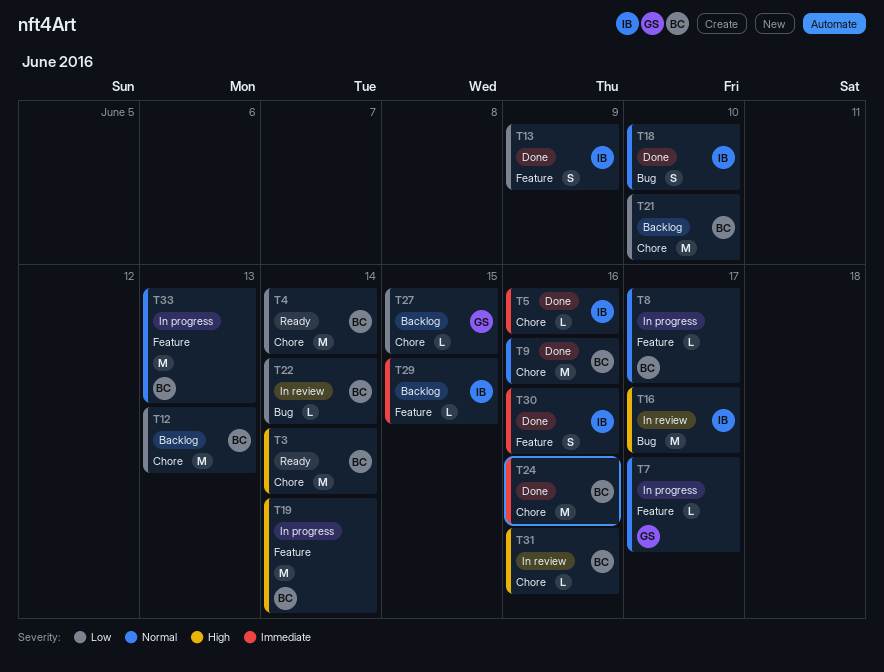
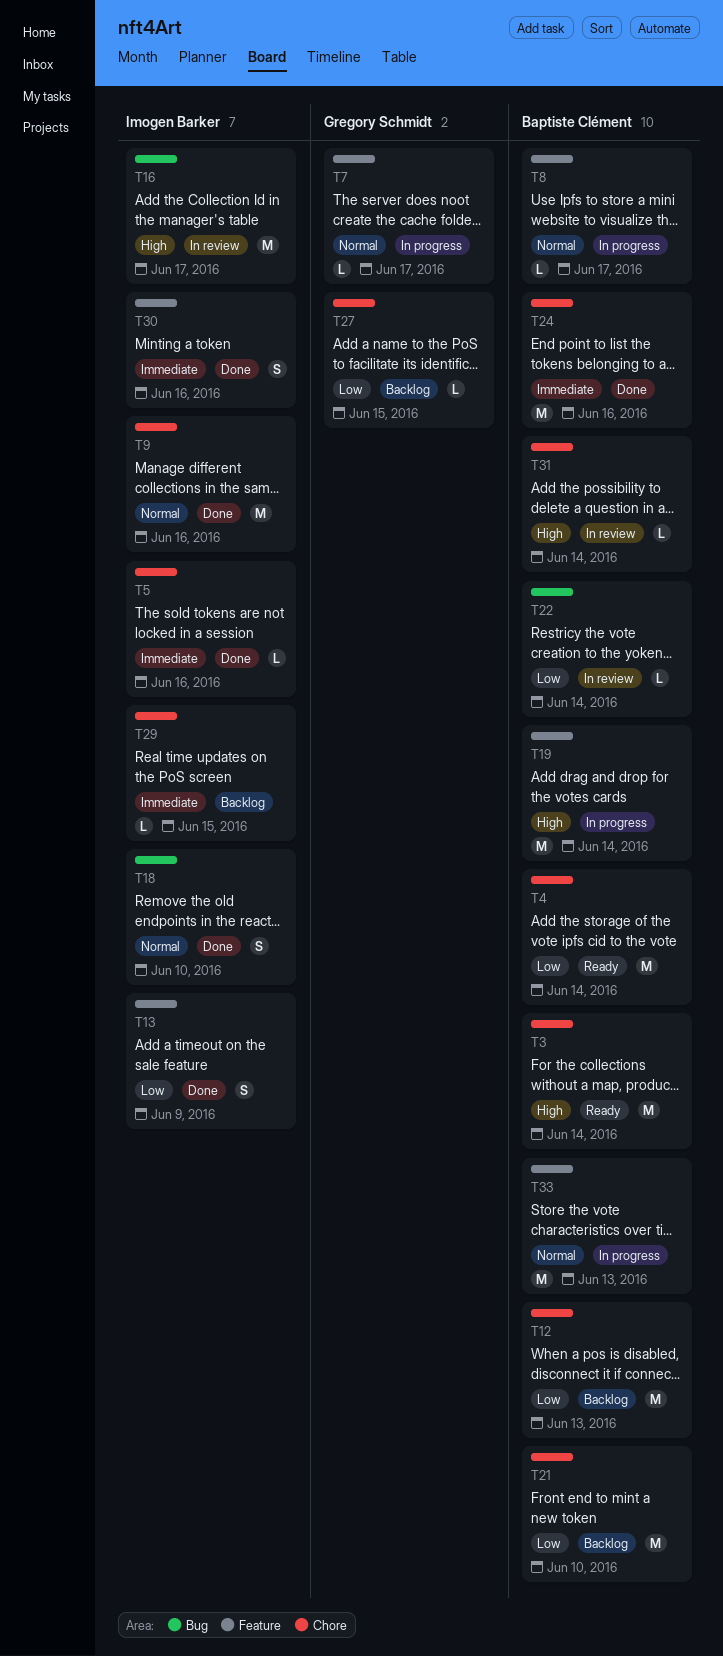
T9, owner: Baptiste Clément -> Imogen Barker
T29, label: Feature -> Chore
T31, due: Jun 16 -> Jun 14

